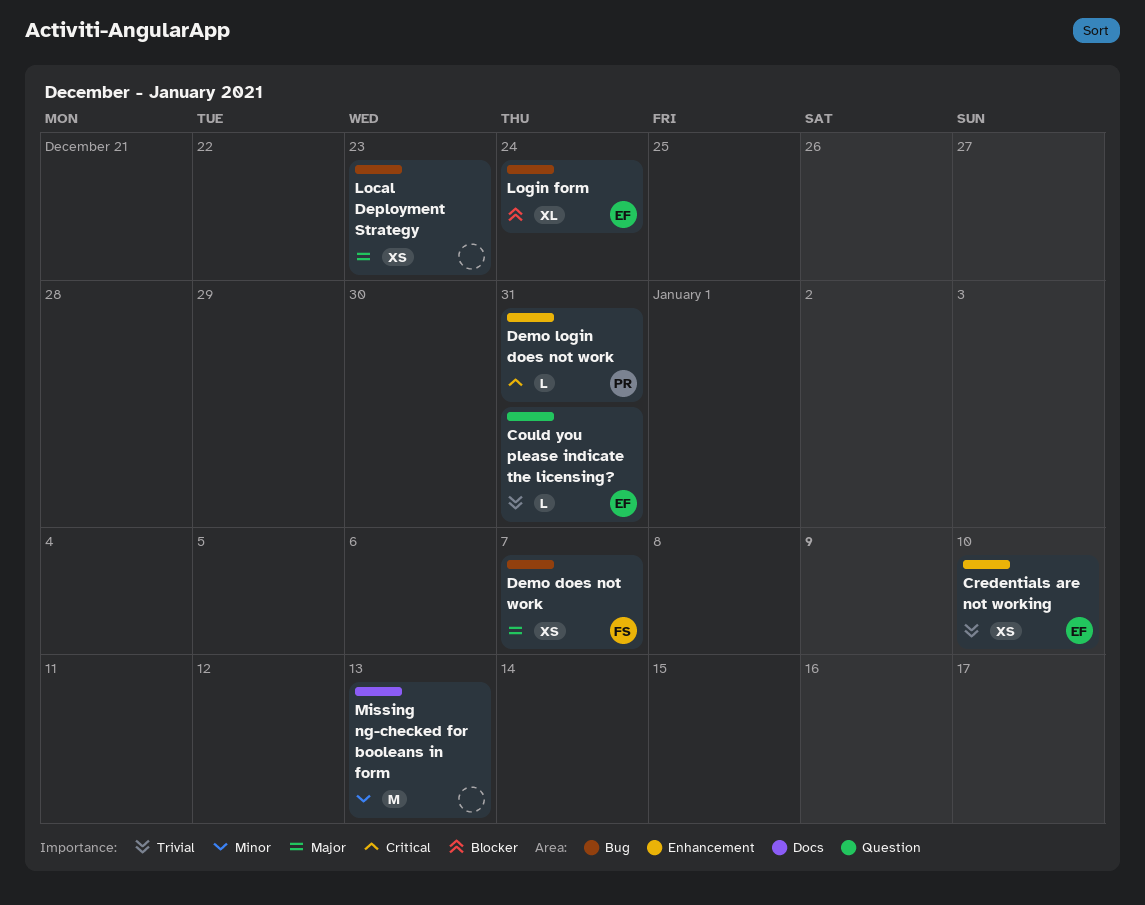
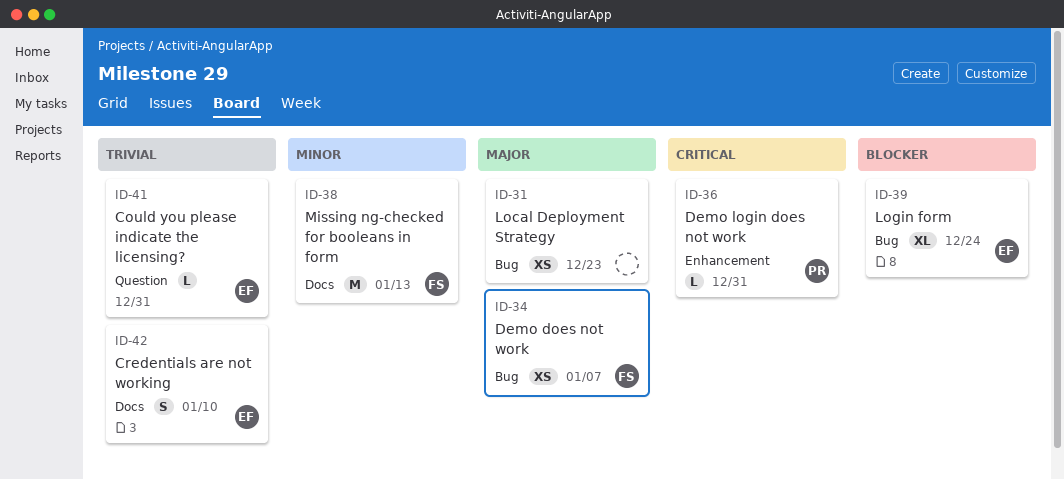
Credentials are not working, label: Enhancement -> Docs
Credentials are not working, estimate: XS -> S
Missing ng-checked for booleans in form, owner: none -> FS

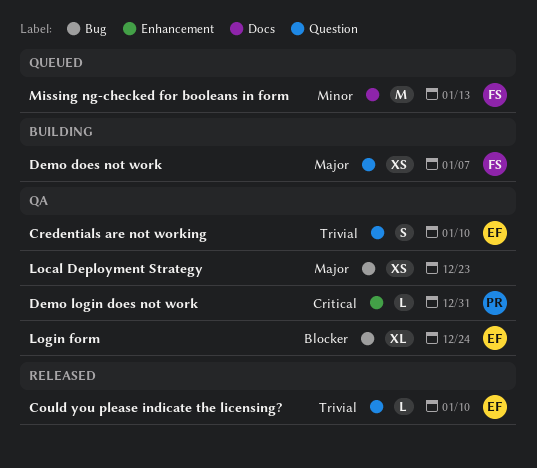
Could you please indicate the licensing?, due: Dec 31 -> Jan 10
Credentials are not working, label: Docs -> Question
Demo does not work, label: Bug -> Question

